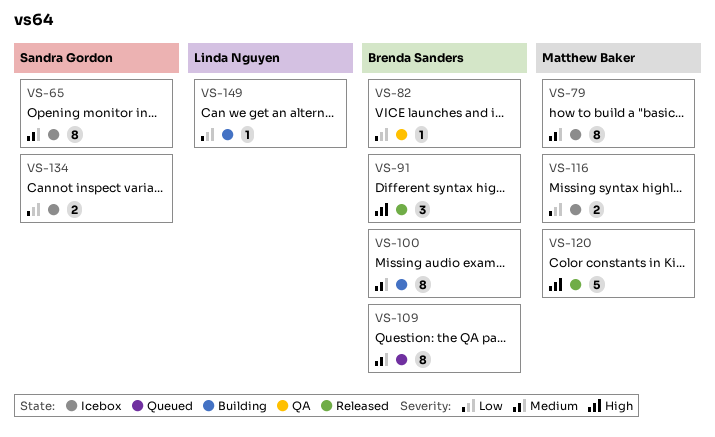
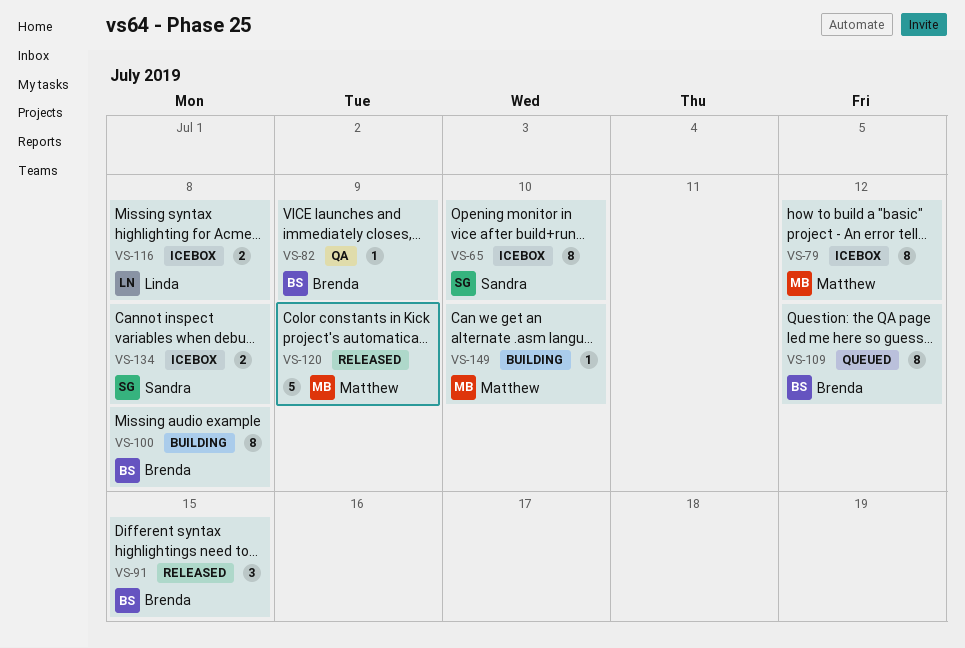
VS-116, owner: Matthew Baker -> Linda Nguyen
VS-149, owner: Linda Nguyen -> Matthew Baker

